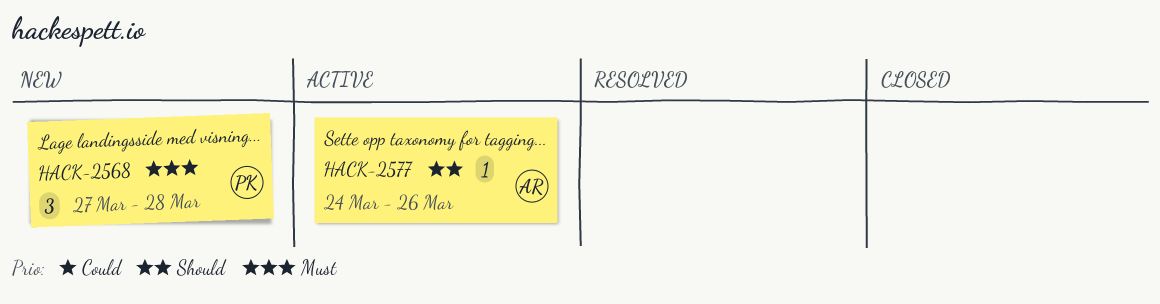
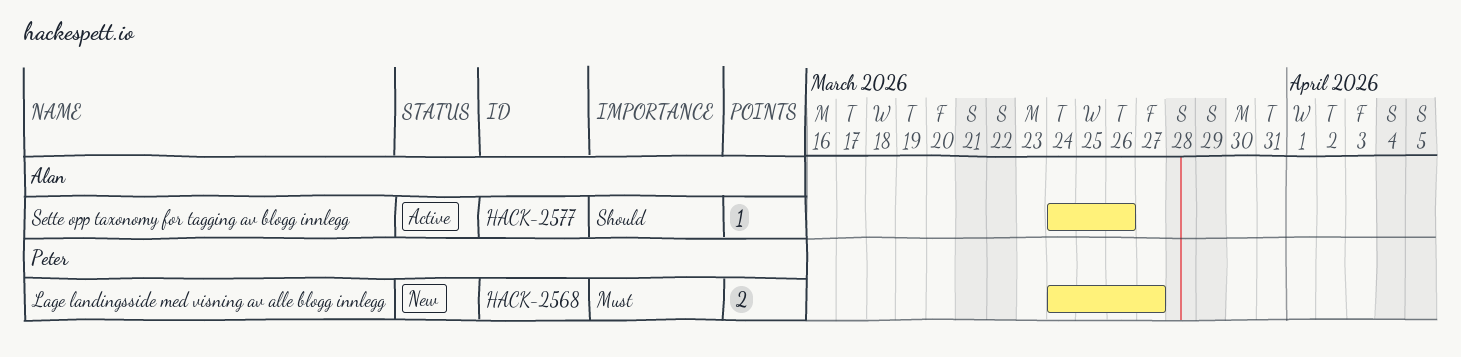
HACK-2568, estimate: 3 -> 2
HACK-2568, start: Mar 27 -> Mar 24
HACK-2568, due: Mar 28 -> Mar 27

